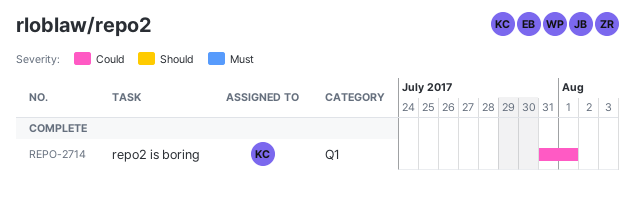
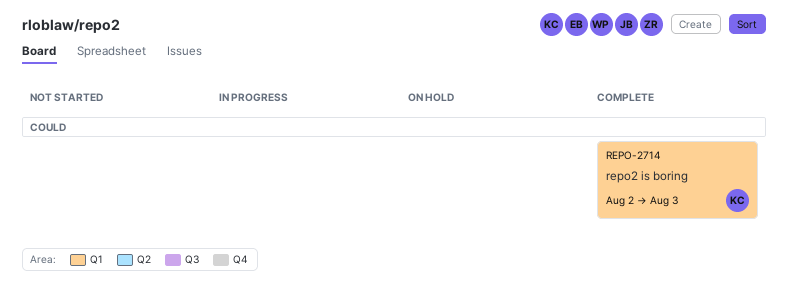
REPO-2714, start: Jul 31 -> Aug 2
REPO-2714, due: Aug 1 -> Aug 3

